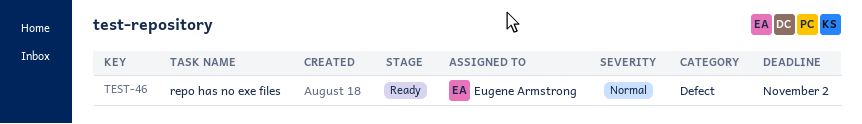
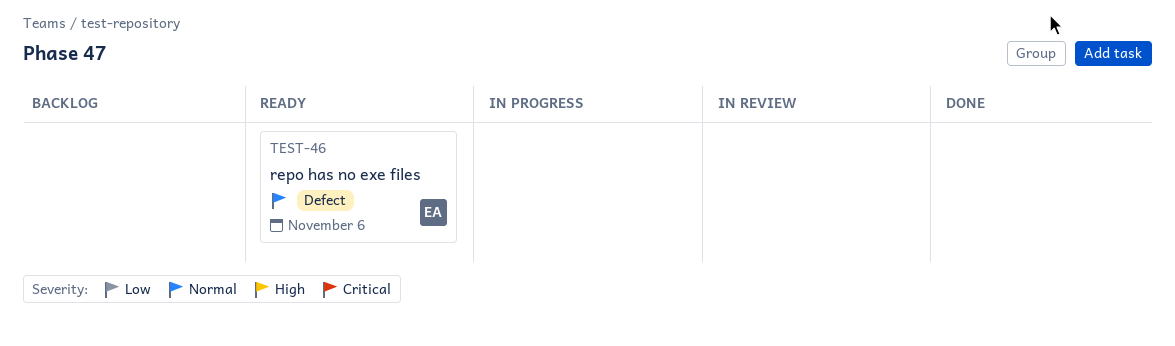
TEST-46, due: Nov 2 -> Nov 6

